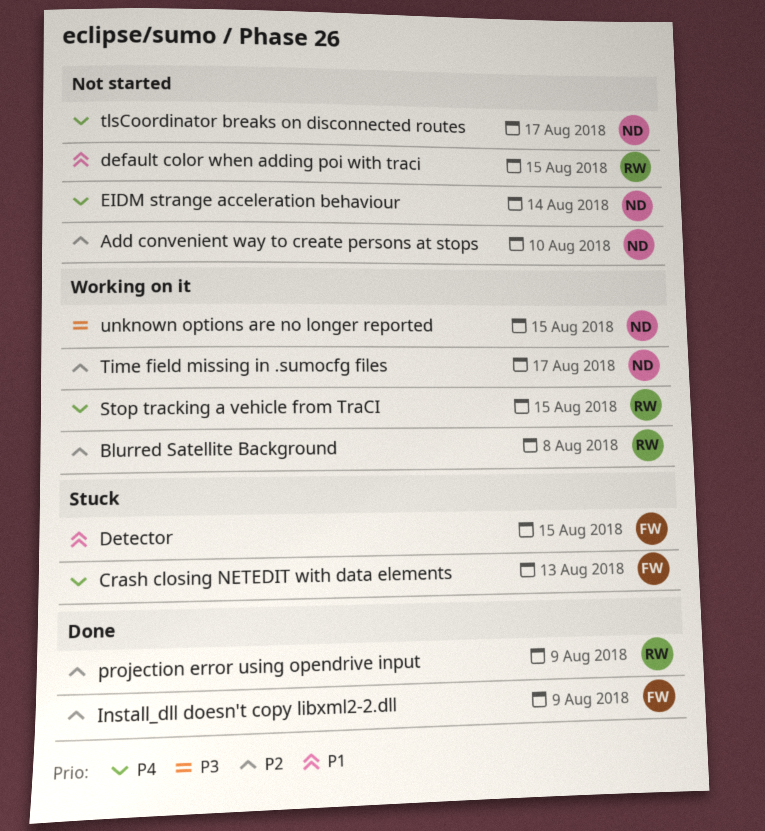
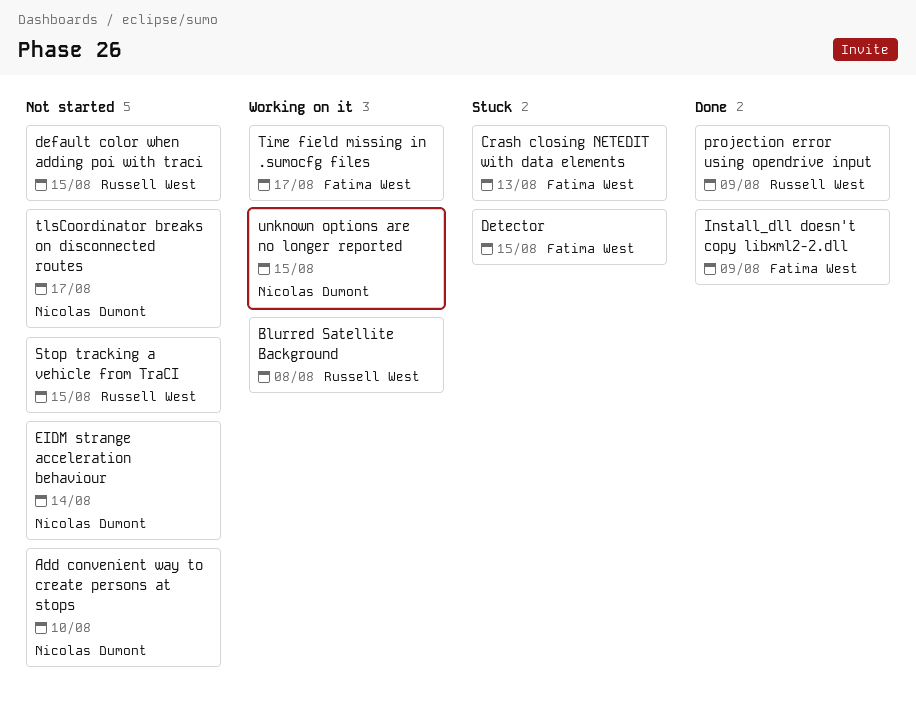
Stop tracking a vehicle from TraCI, status: Working on it -> Not started
Time field missing in .sumocfg files, owner: Nicolas Dumont -> Fatima West

